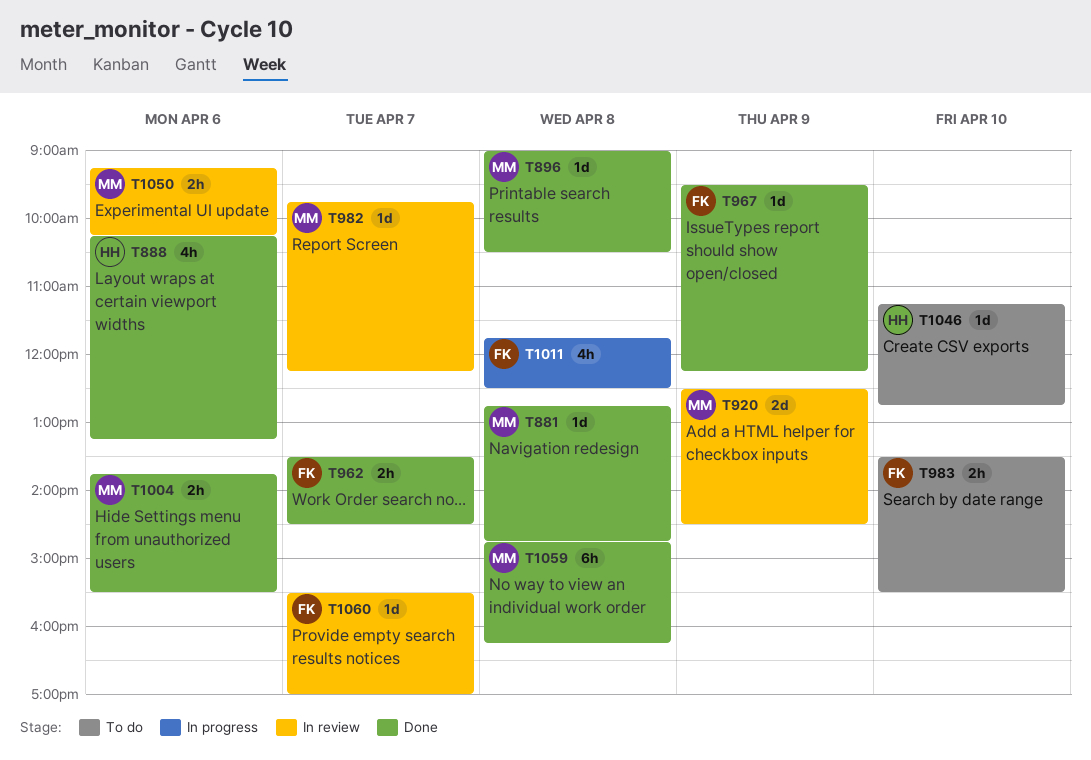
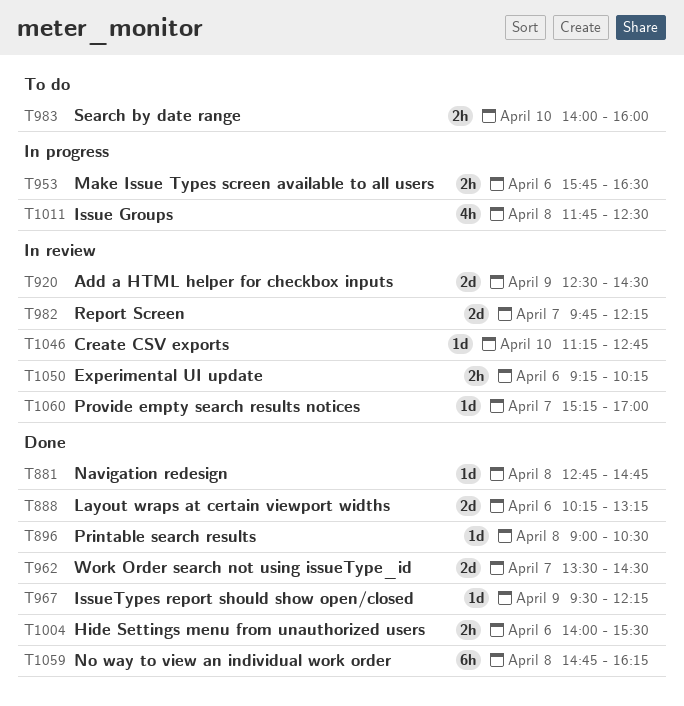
T888, estimate: 4h -> 2d
T953: none -> present
T962, estimate: 2h -> 2d
T982, estimate: 1d -> 2d
T983, begins: 13:30 -> 14:00
T983, ends: 15:30 -> 16:00
T1004, begins: 13:45 -> 14:00
T1046, status: To do -> In review
T1060, begins: 15:30 -> 15:15

